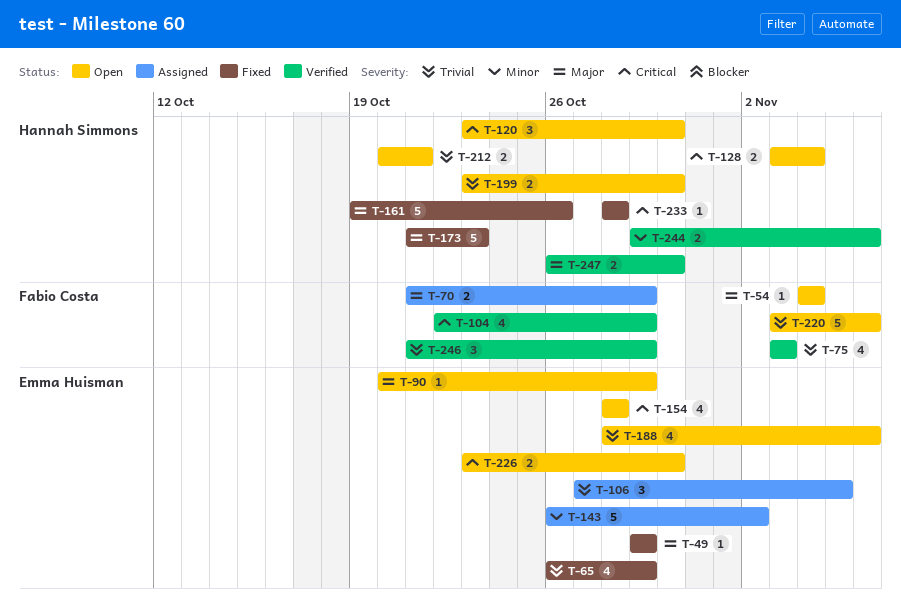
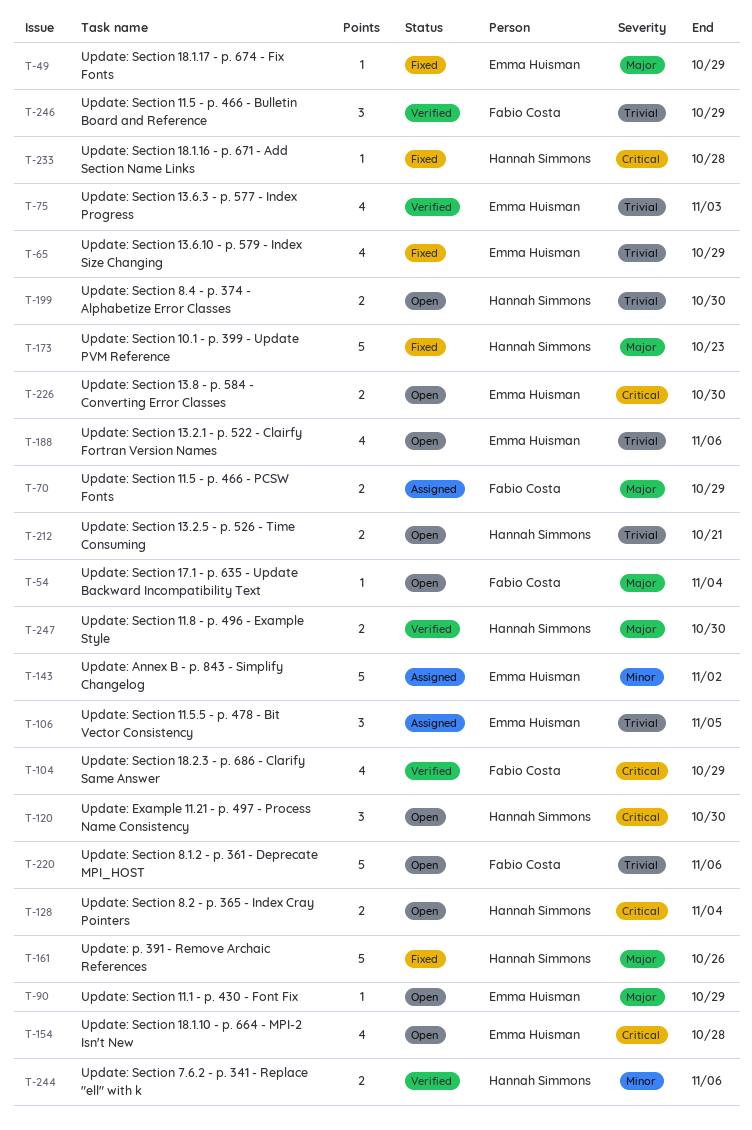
T-75, owner: Fabio Costa -> Emma Huisman

